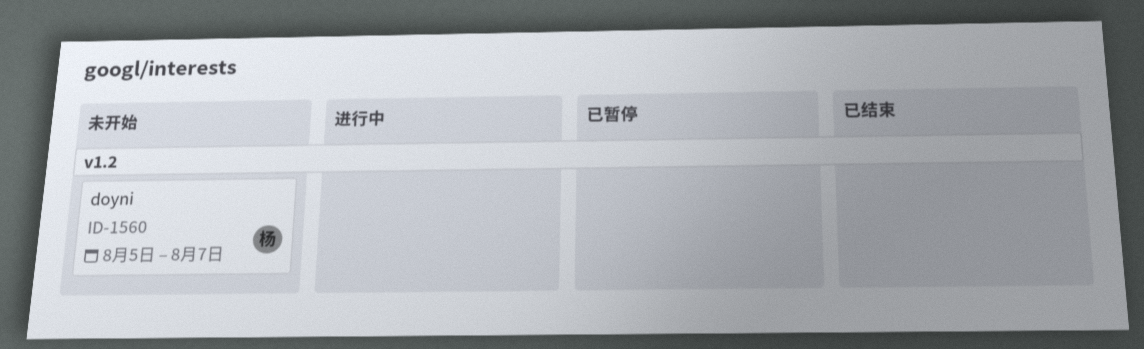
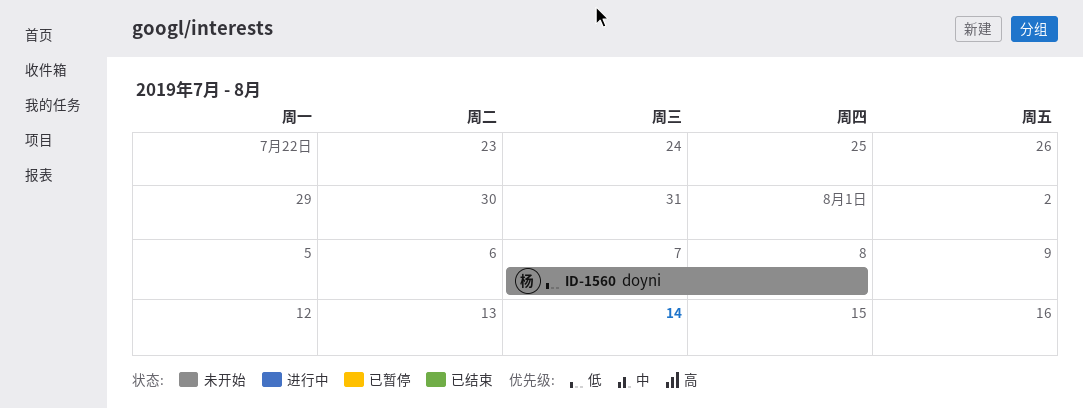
ID-1560, start: Aug 5 -> Aug 7
ID-1560, due: Aug 7 -> Aug 8

